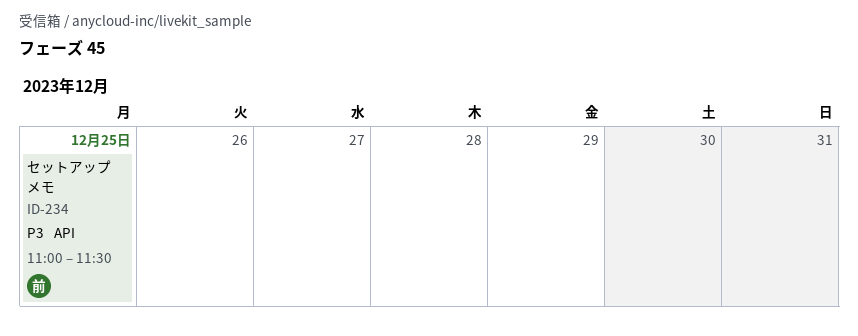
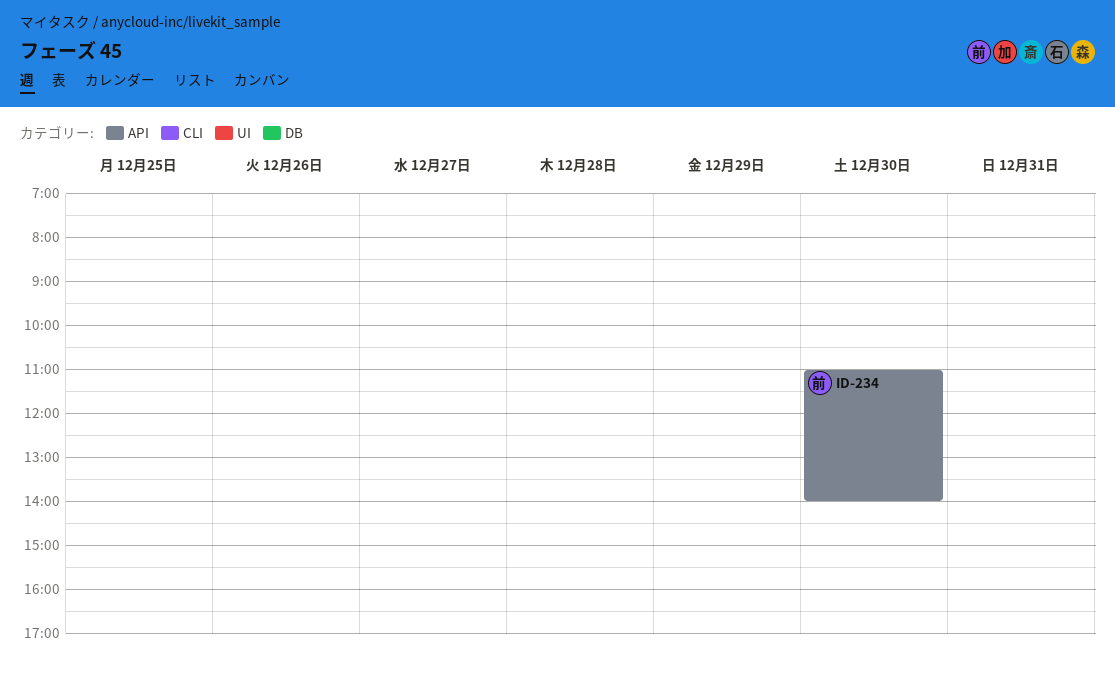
ID-234, day: Dec 25 -> Dec 30
ID-234, ends: 11:30 -> 14:00

